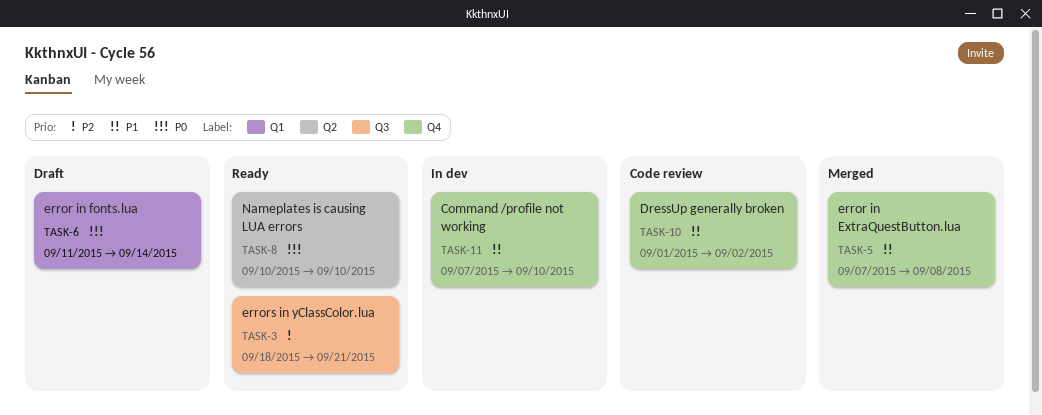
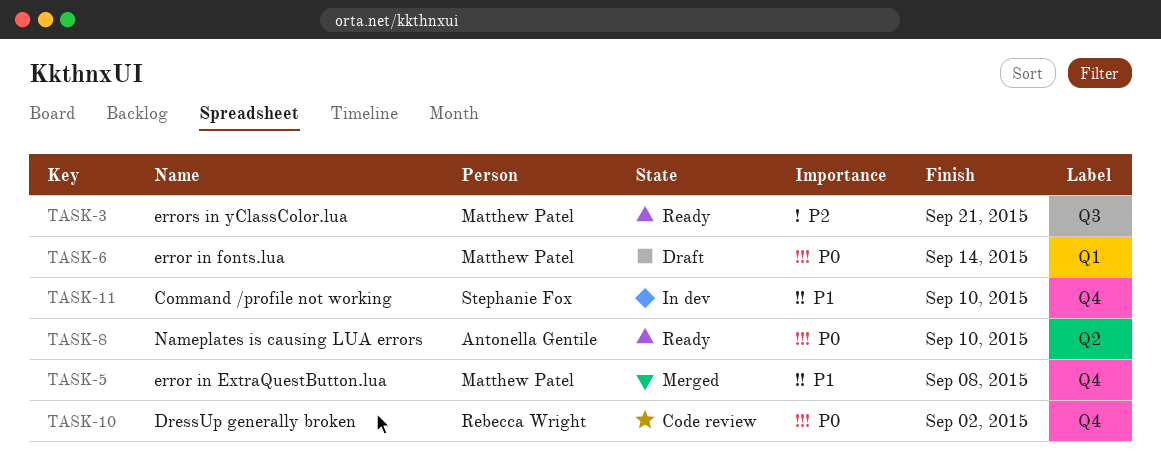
TASK-10, priority: P1 -> P0

